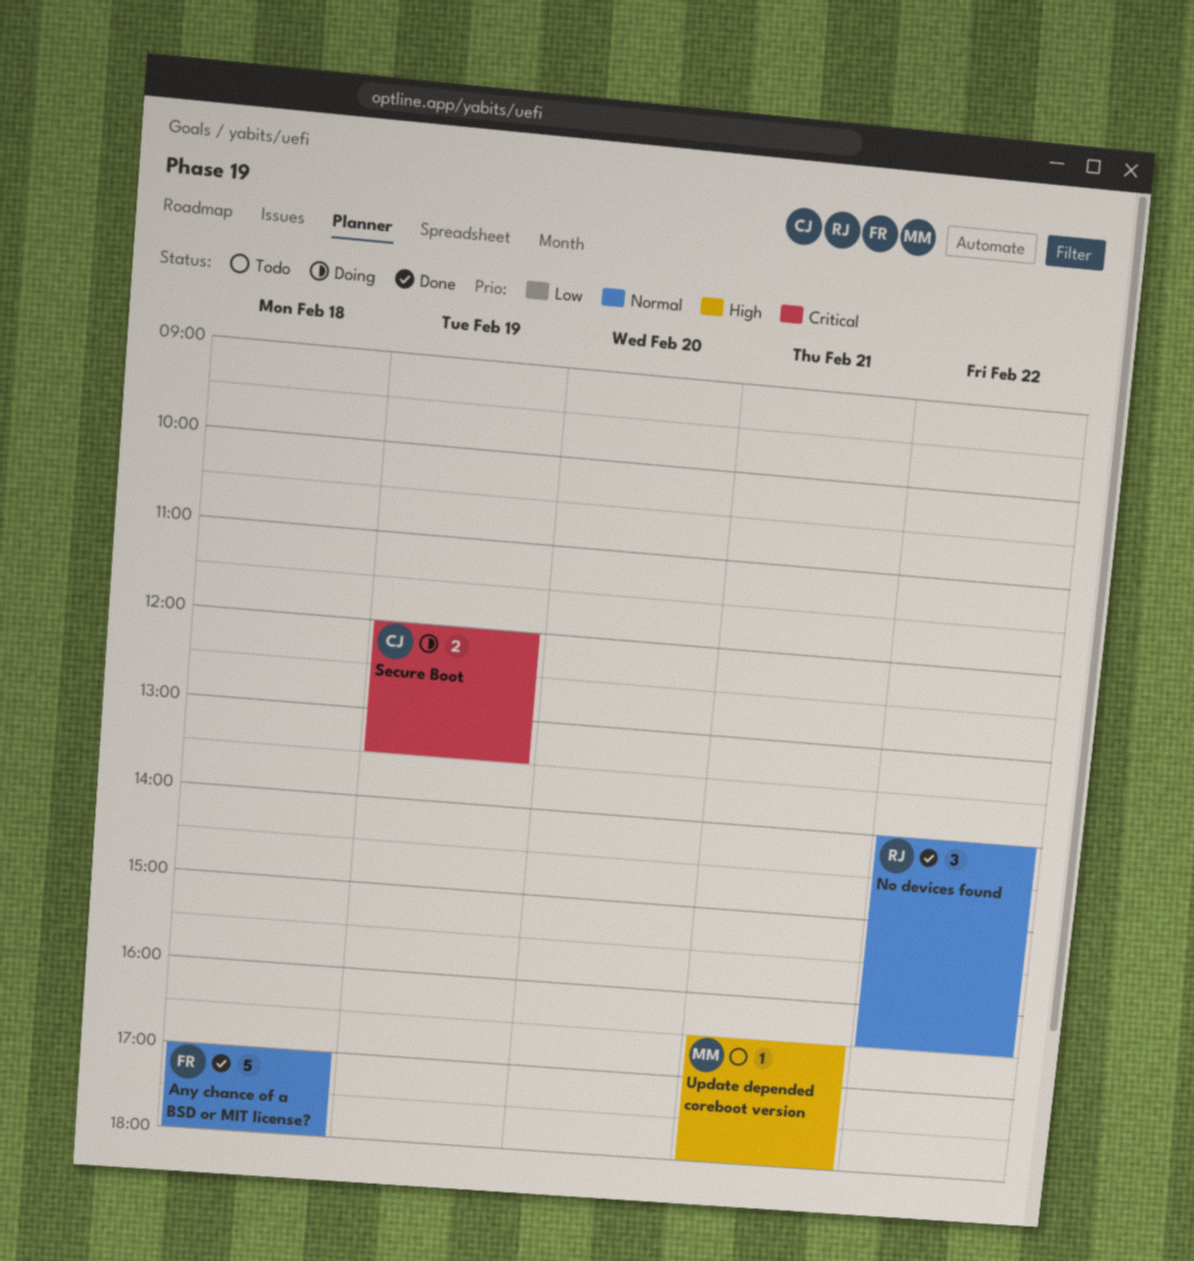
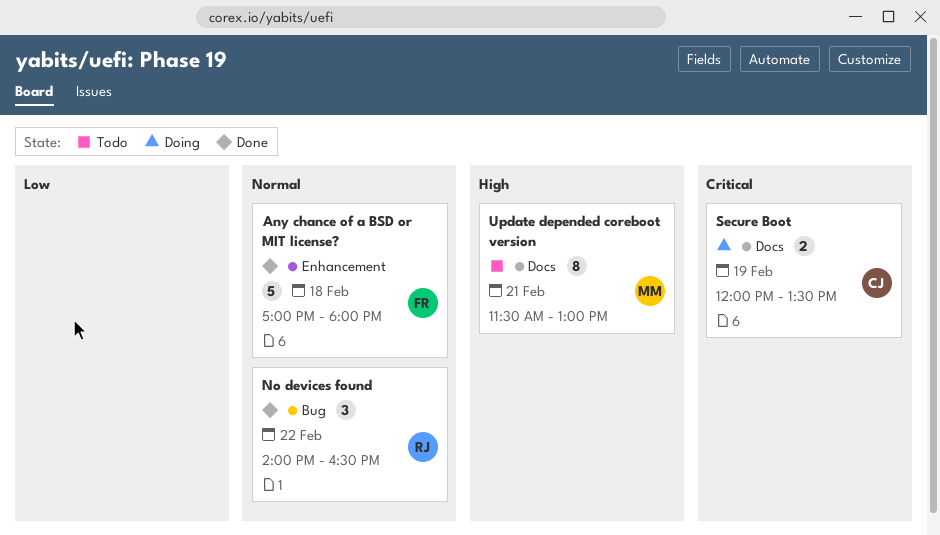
Update depended coreboot version, estimate: 1 -> 8
Update depended coreboot version, begins: 16:30 -> 11:30
Update depended coreboot version, ends: 18:00 -> 13:00

